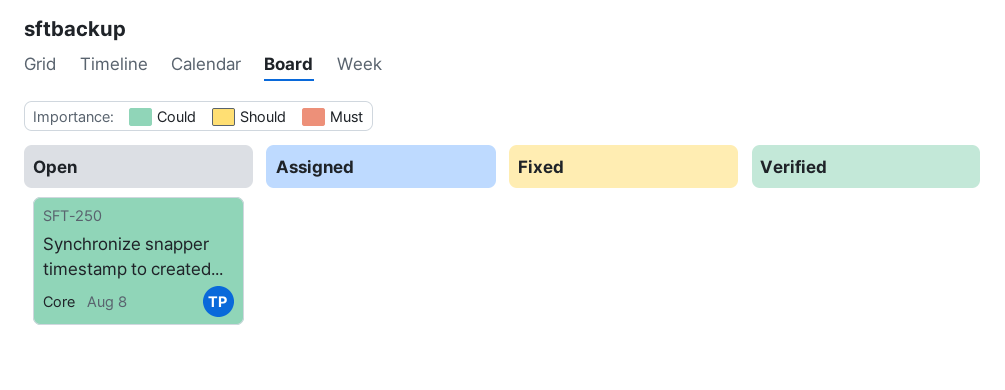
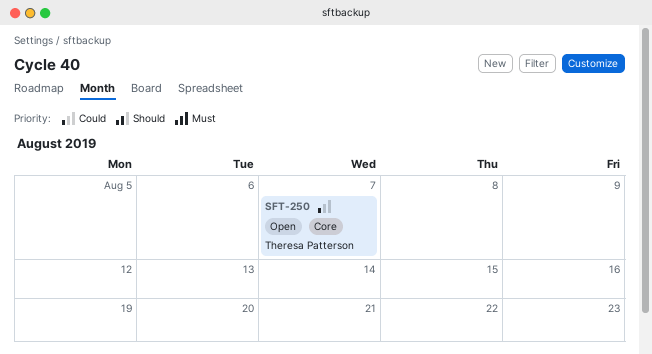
SFT-250, due: Aug 8 -> Aug 7

